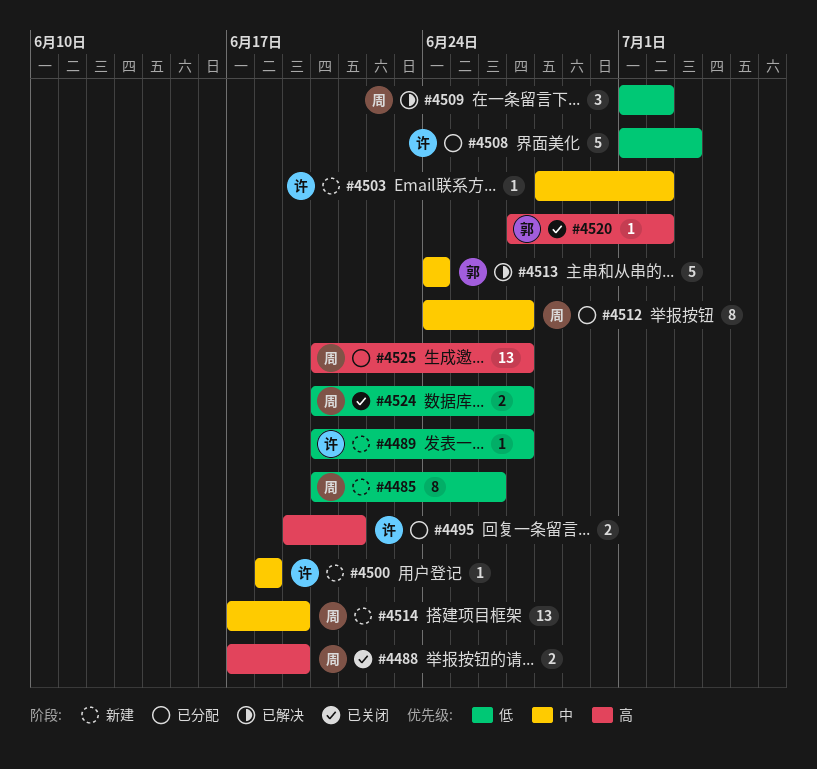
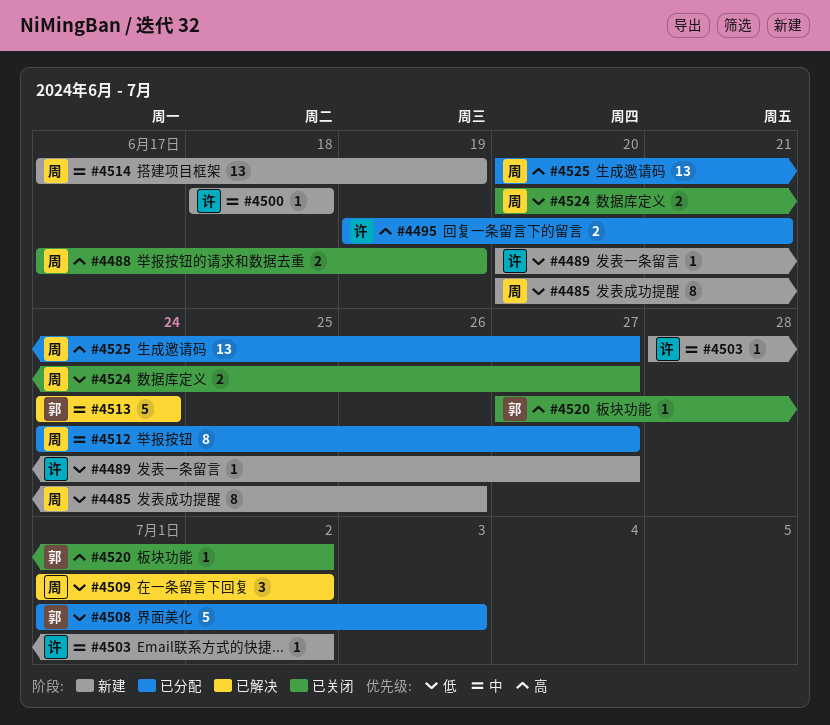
#4508, owner: 许 -> 郭

